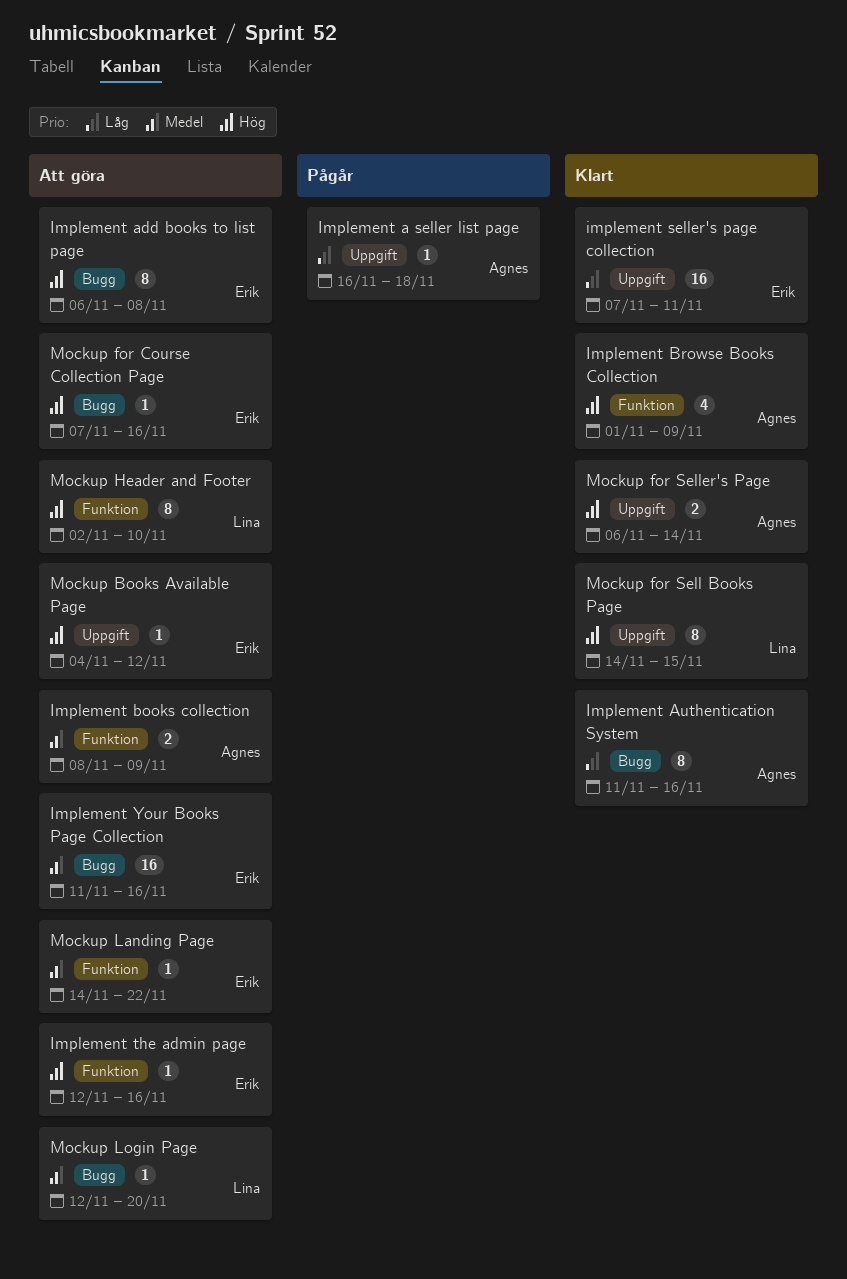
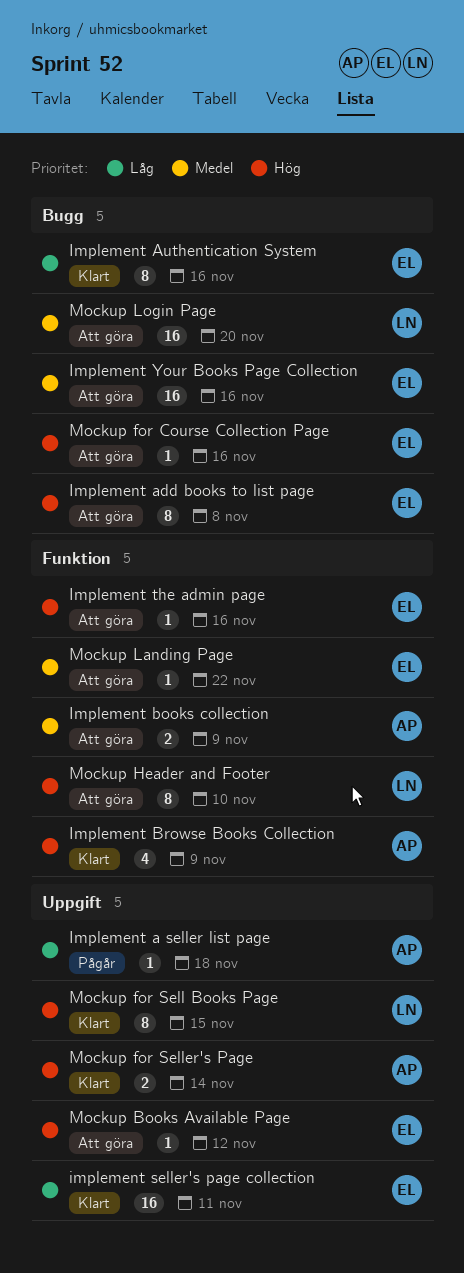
Implement Authentication System, owner: Agnes -> Erik
Mockup Login Page, estimate: 1 -> 16

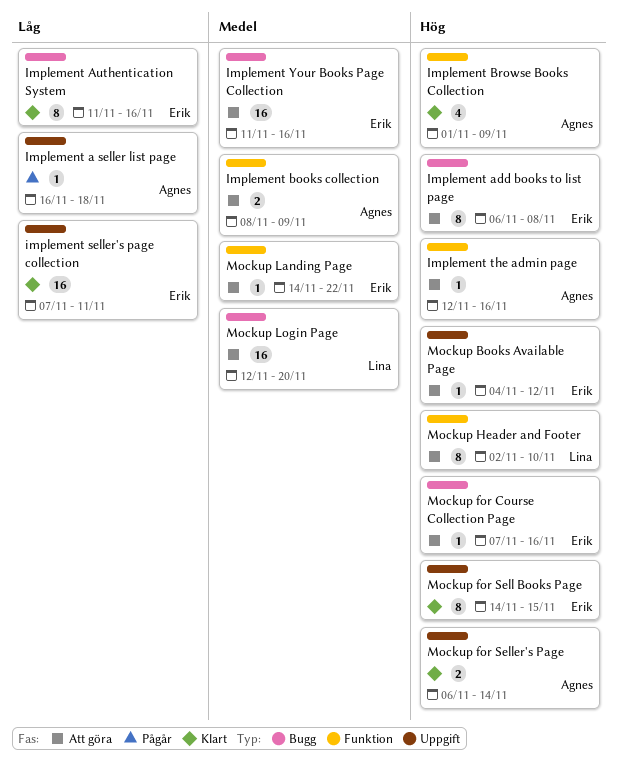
Implement the admin page, owner: Erik -> Agnes
Mockup for Sell Books Page, owner: Lina -> Erik

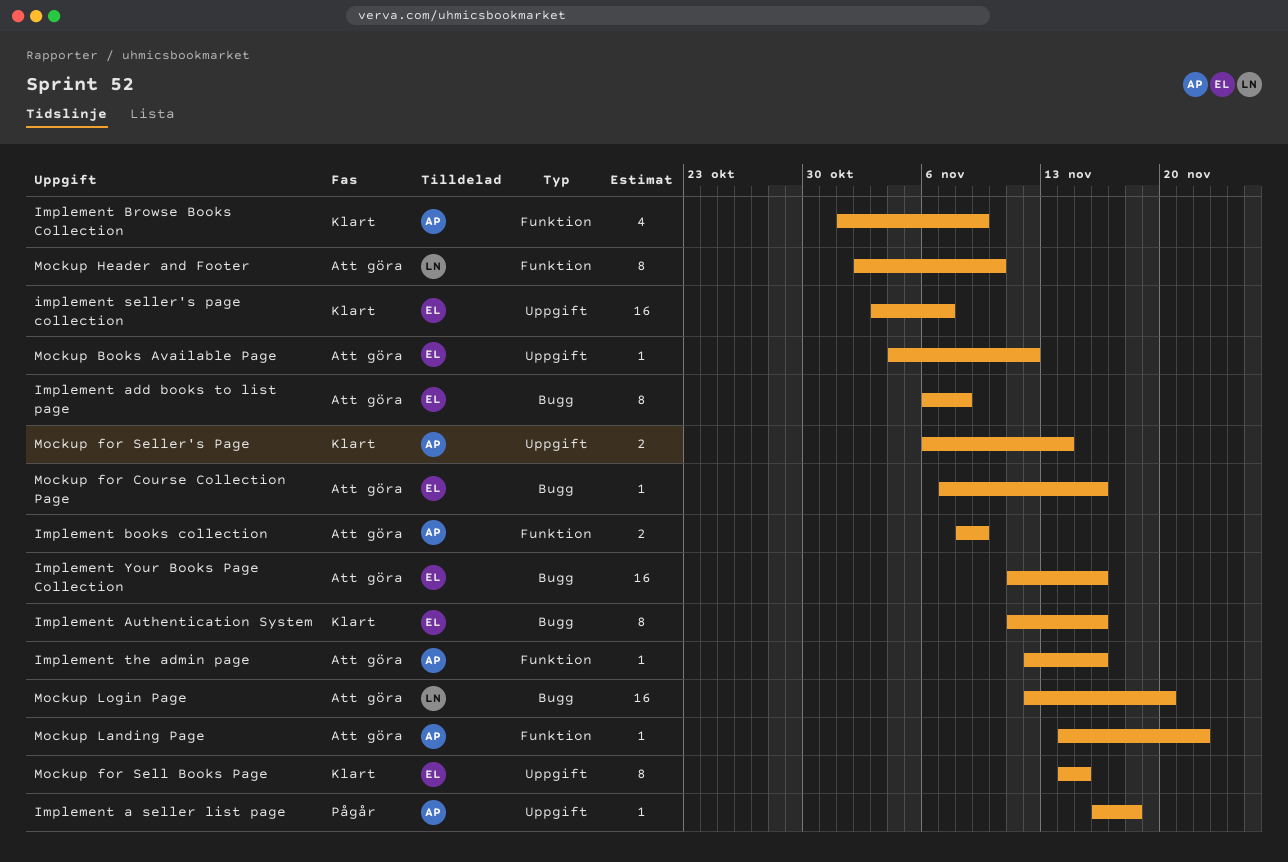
implement seller's page collection, start: Nov 7 -> Nov 3
implement seller's page collection, due: Nov 11 -> Nov 7
Mockup Landing Page, owner: Erik -> Agnes

